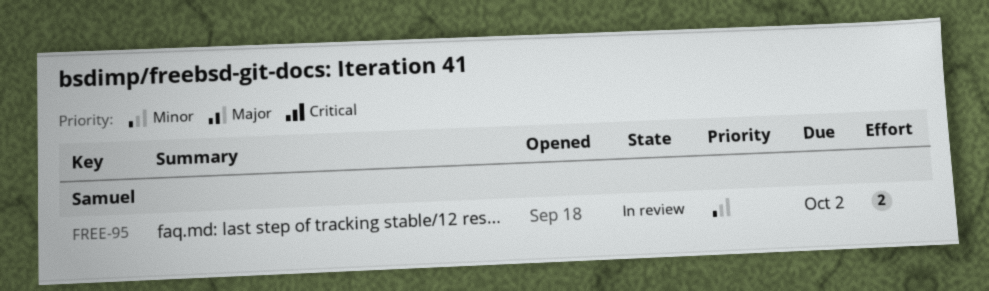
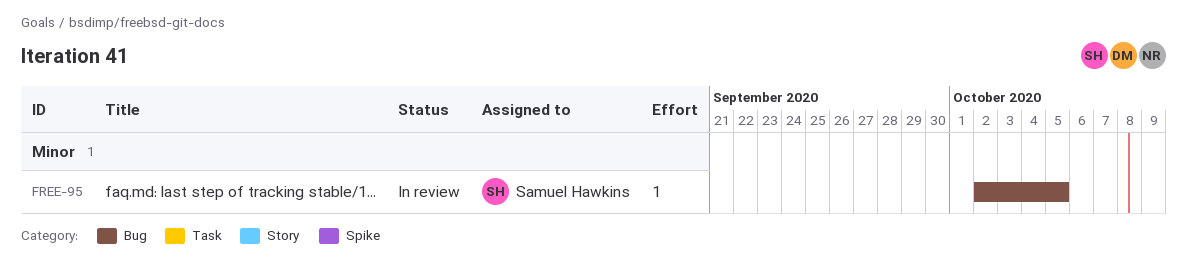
FREE-95, estimate: 2 -> 1
FREE-95, due: Oct 2 -> Oct 5

